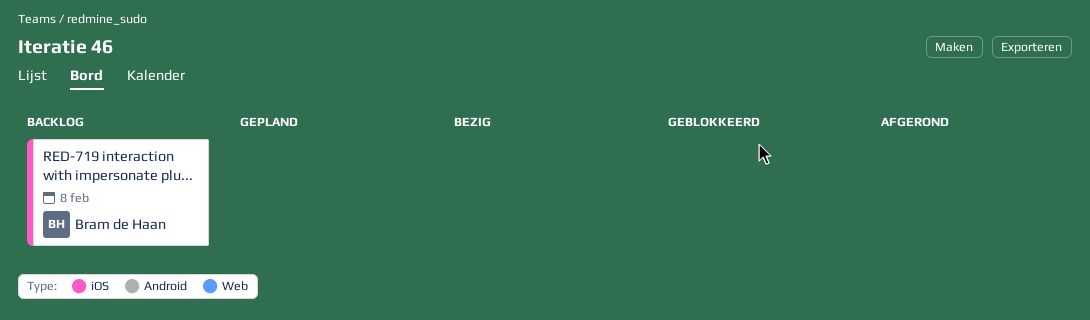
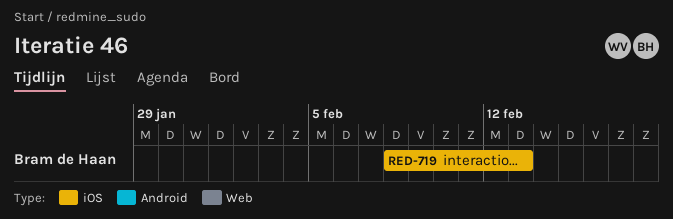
RED-719, due: Feb 8 -> Feb 13

